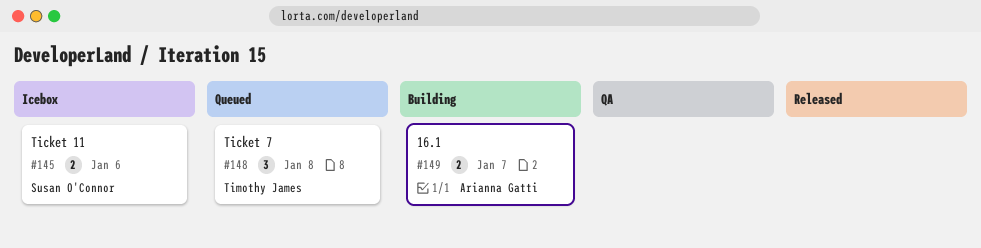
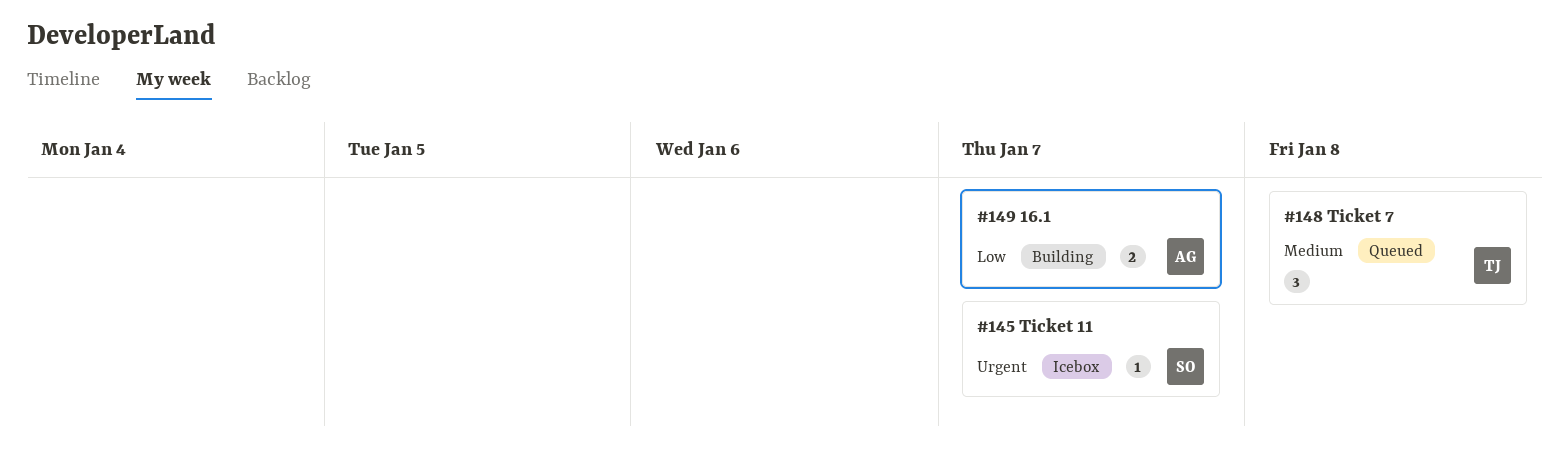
#145, estimate: 2 -> 1
#145, due: Jan 6 -> Jan 7

